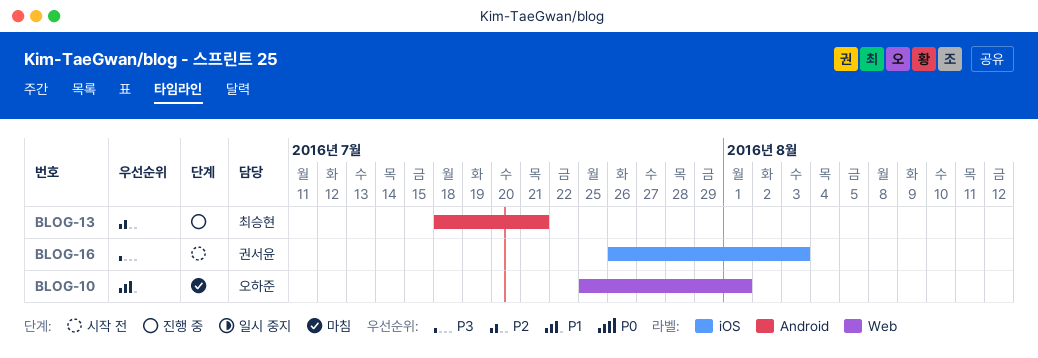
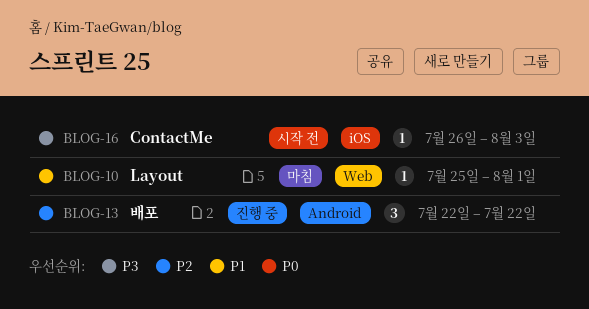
BLOG-13, start: Jul 18 -> Jul 22
BLOG-13, due: Jul 21 -> Jul 22

